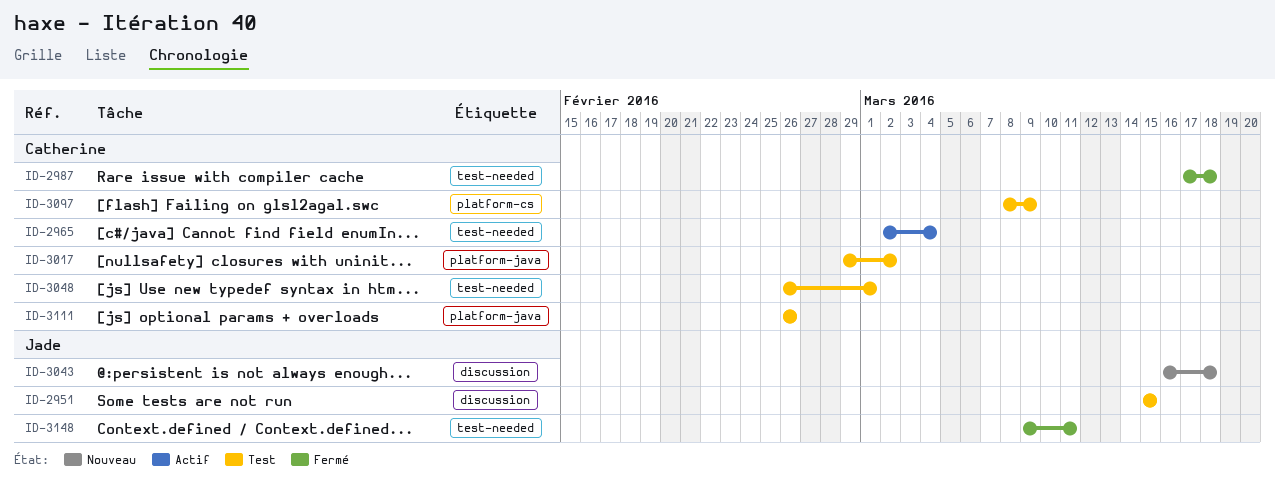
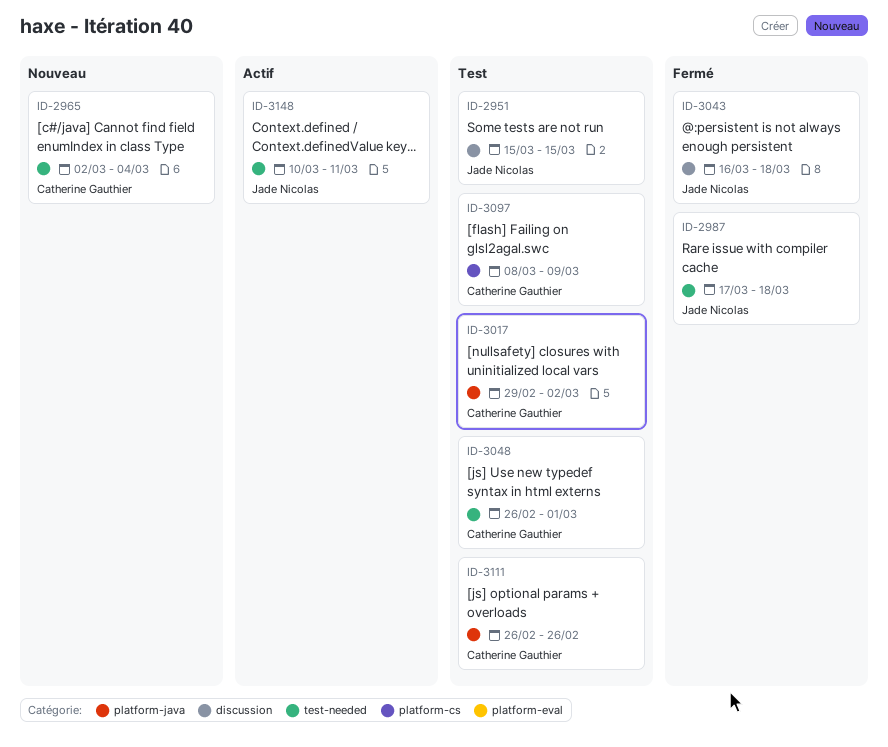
ID-2965, status: Actif -> Nouveau
ID-2987, owner: Catherine Gauthier -> Jade Nicolas
ID-3043, status: Nouveau -> Fermé
ID-3148, status: Fermé -> Actif
ID-3148, start: Mar 9 -> Mar 10

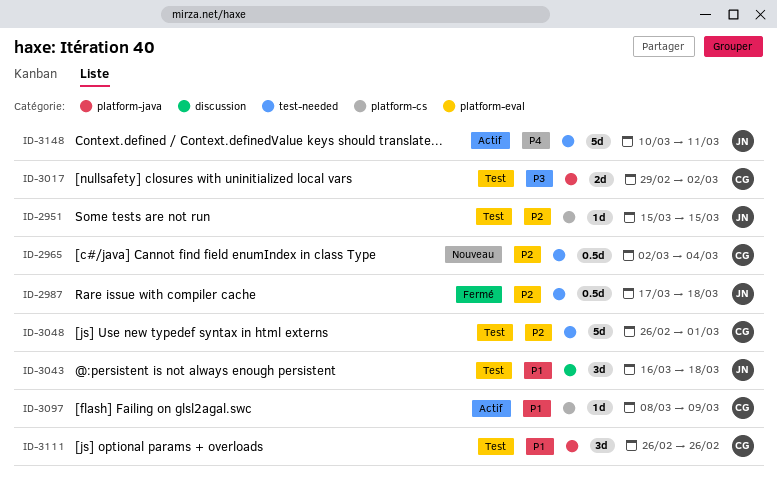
ID-2951, label: discussion -> platform-cs
ID-3043, status: Fermé -> Test
ID-3097, status: Test -> Actif

